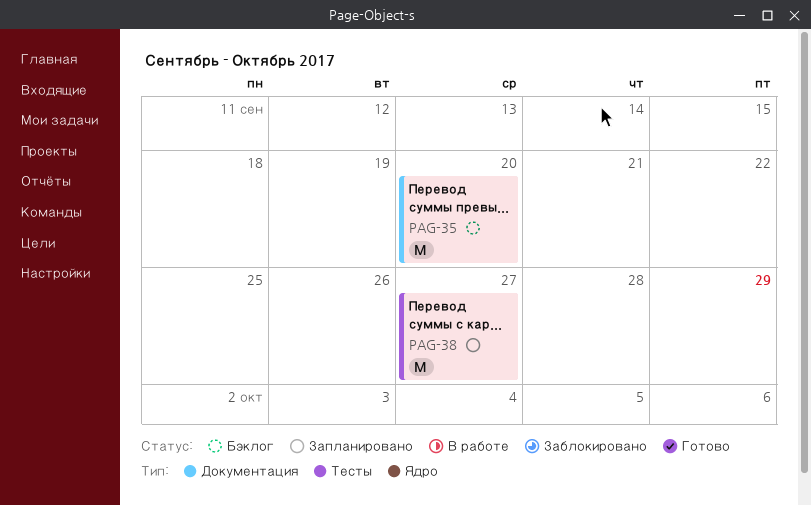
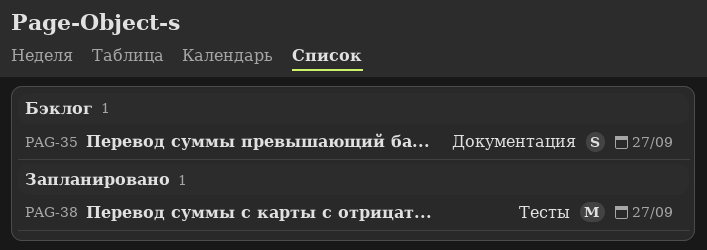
PAG-35, estimate: M -> S
PAG-35, due: Sep 20 -> Sep 27

